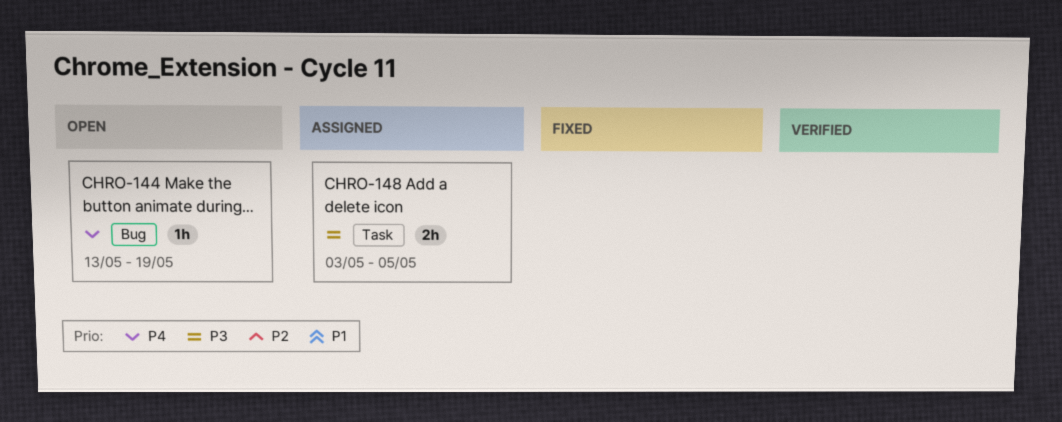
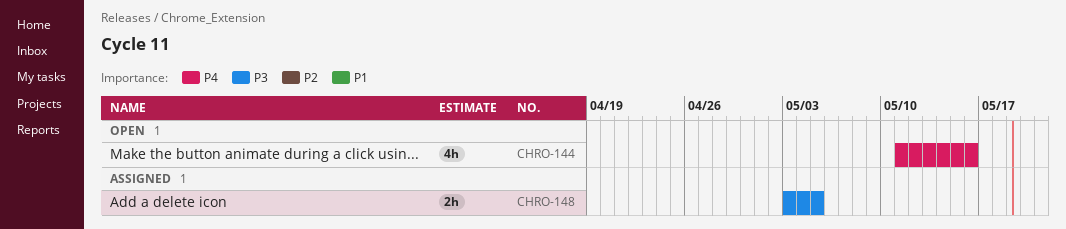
CHRO-144, estimate: 1h -> 4h
CHRO-144, start: May 13 -> May 11
CHRO-144, due: May 19 -> May 16

